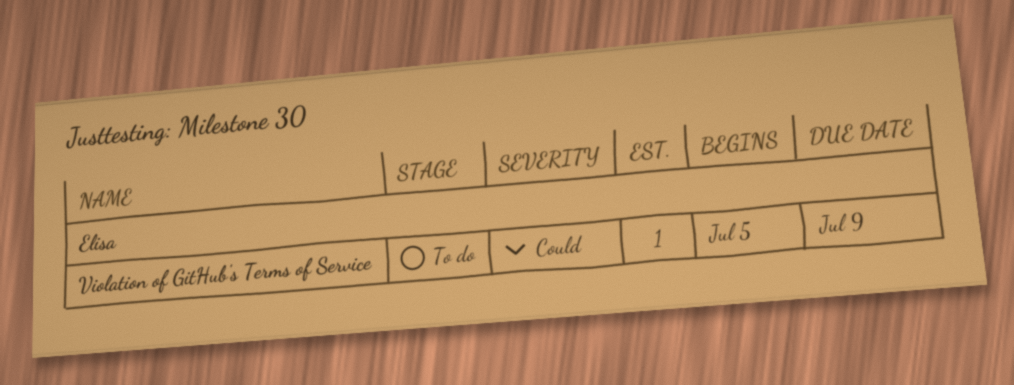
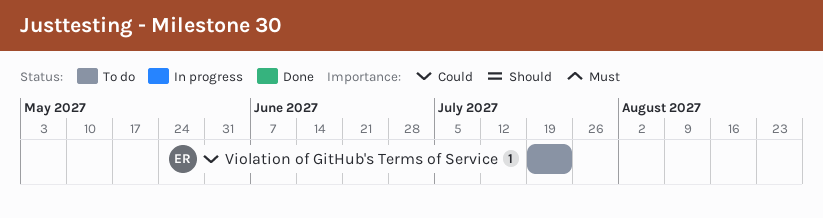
Violation of GitHub's Terms of Service, start: Jul 5 -> Jul 19
Violation of GitHub's Terms of Service, due: Jul 9 -> Jul 23

